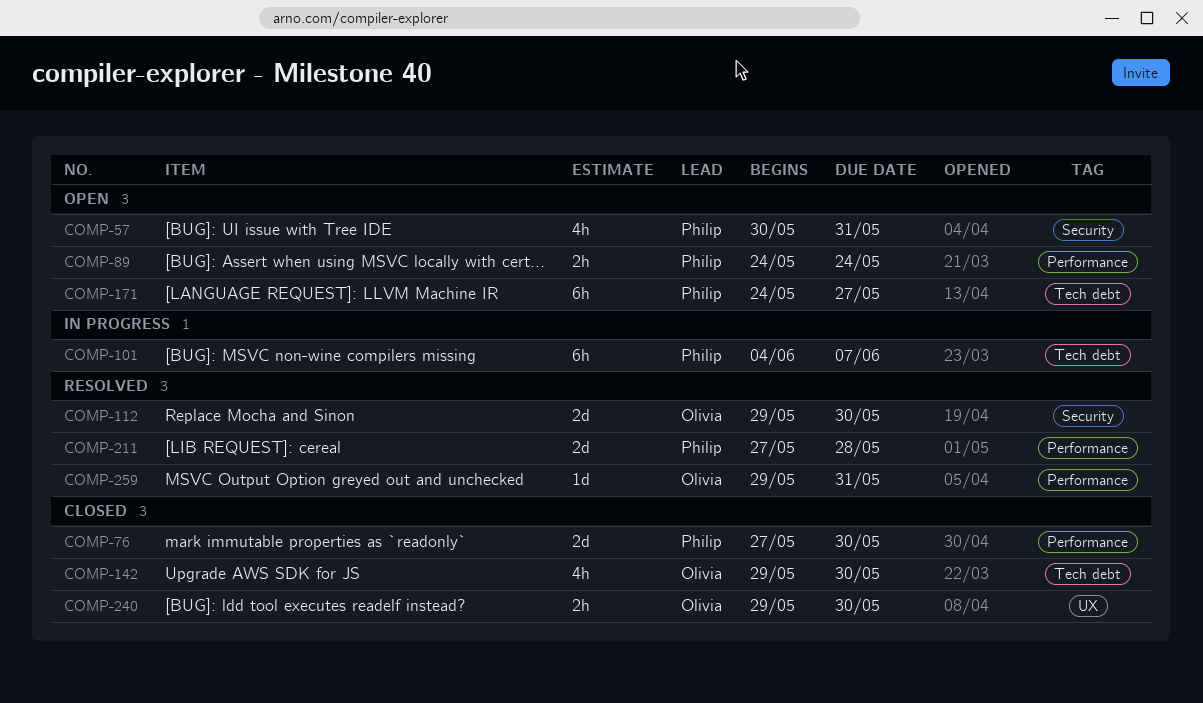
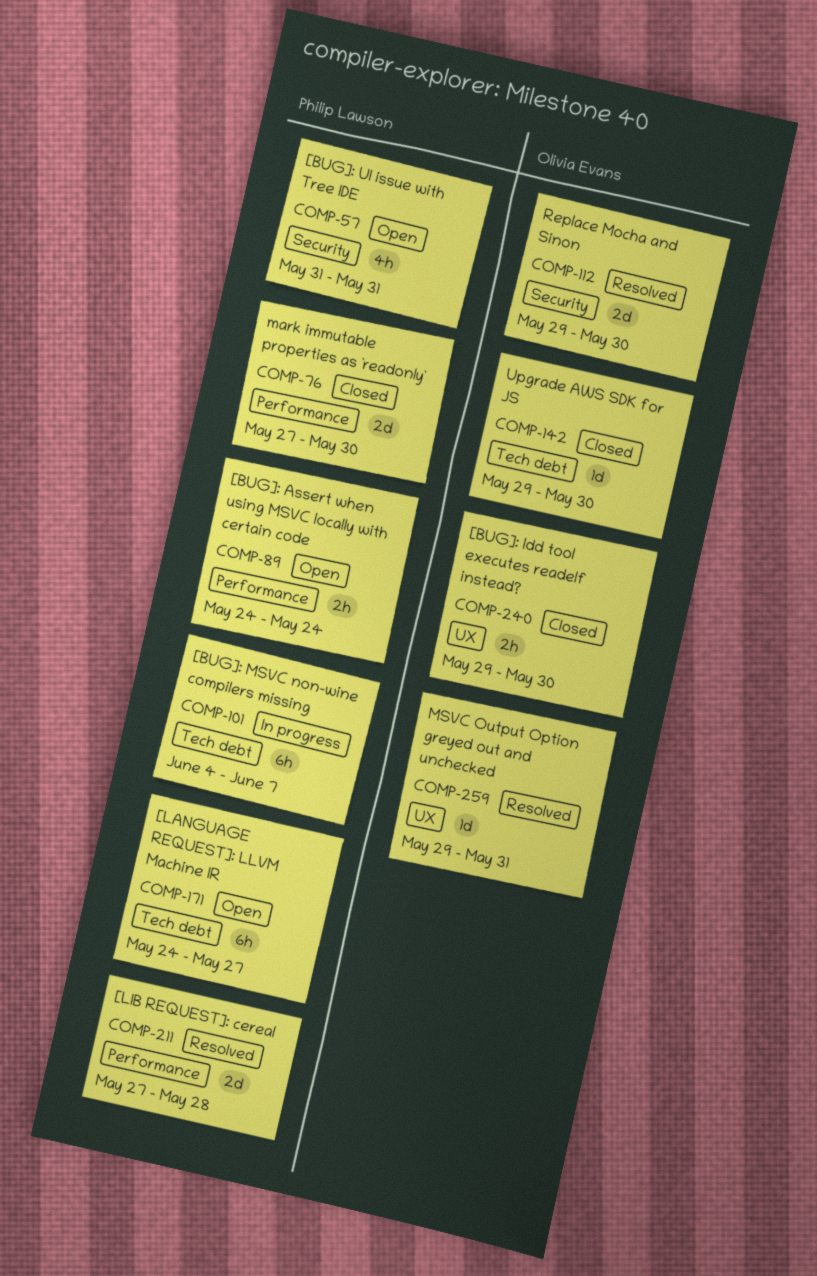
COMP-57, start: May 30 -> May 31
COMP-142, estimate: 4h -> 1d
COMP-259, label: Performance -> UX

